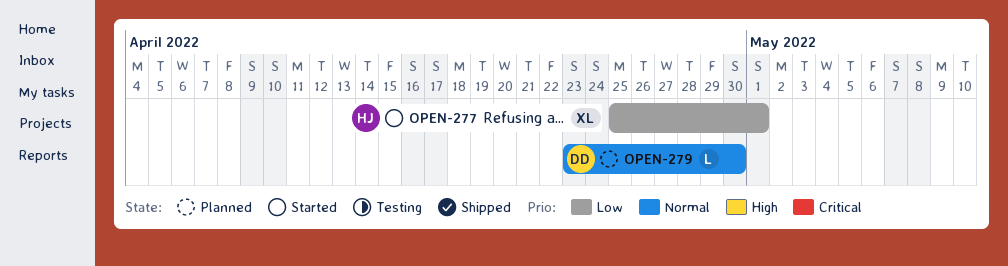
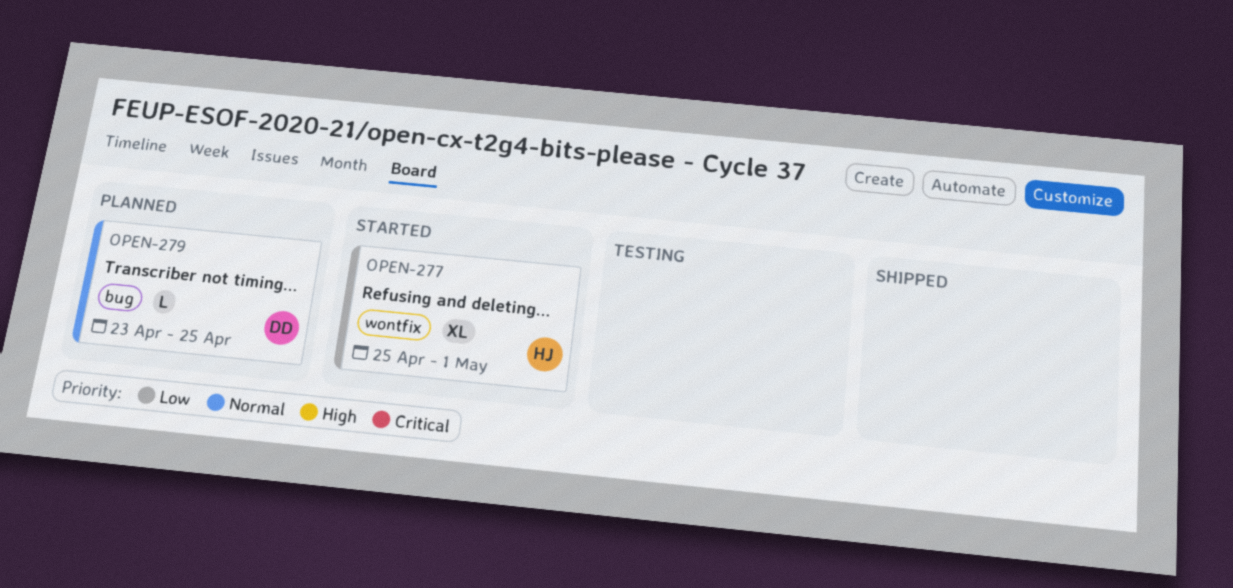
OPEN-279, due: Apr 30 -> Apr 25

